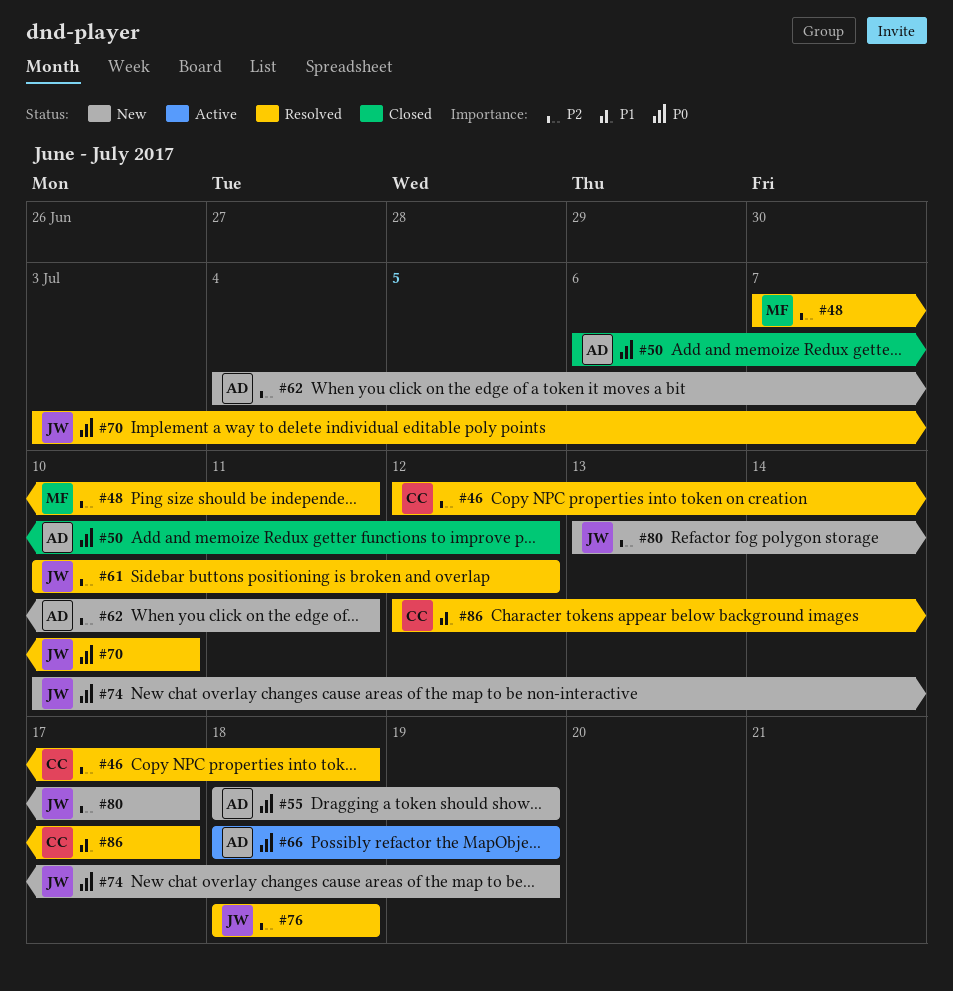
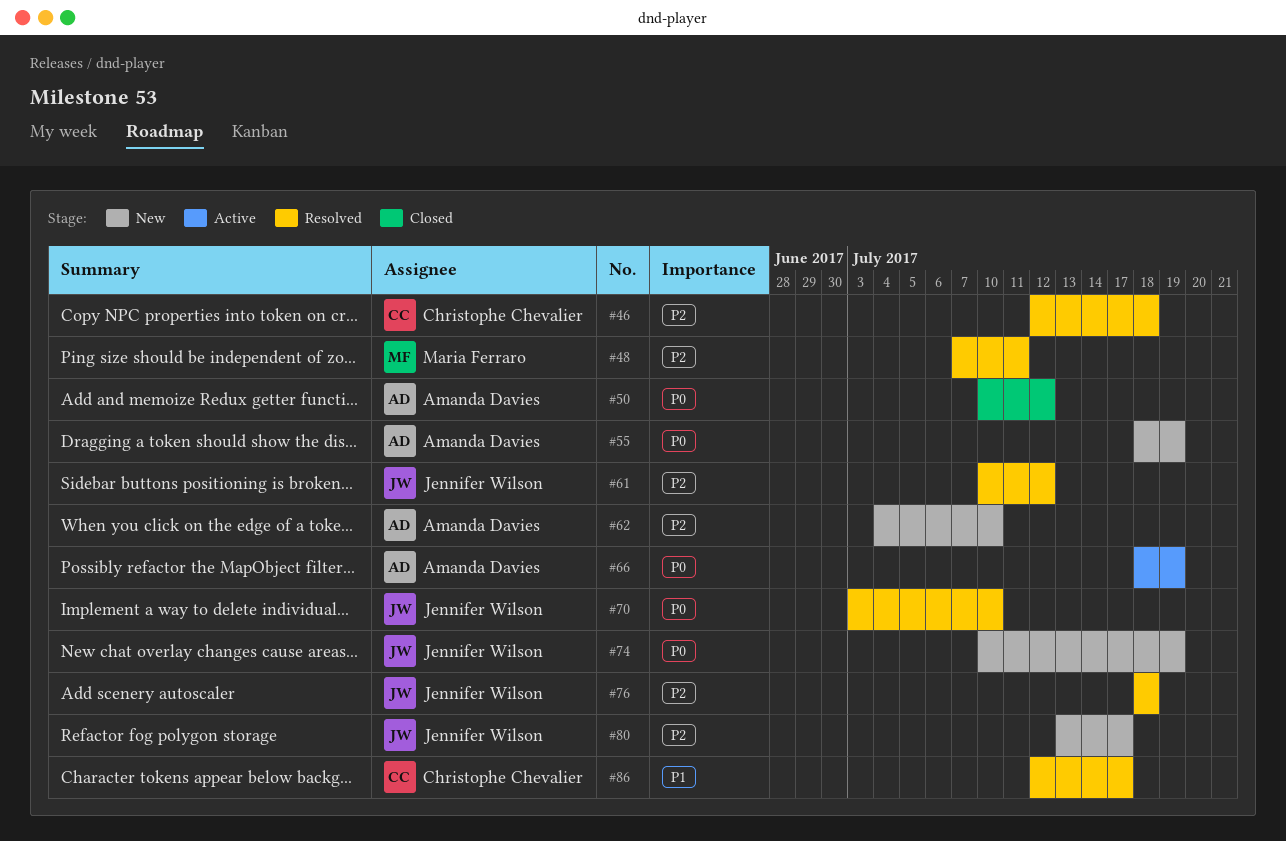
#50, start: Jul 6 -> Jul 10
#62, due: Jul 11 -> Jul 10

